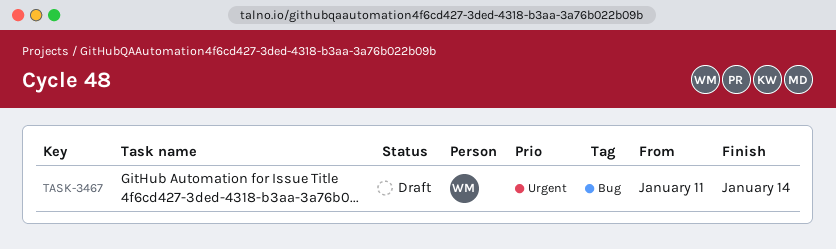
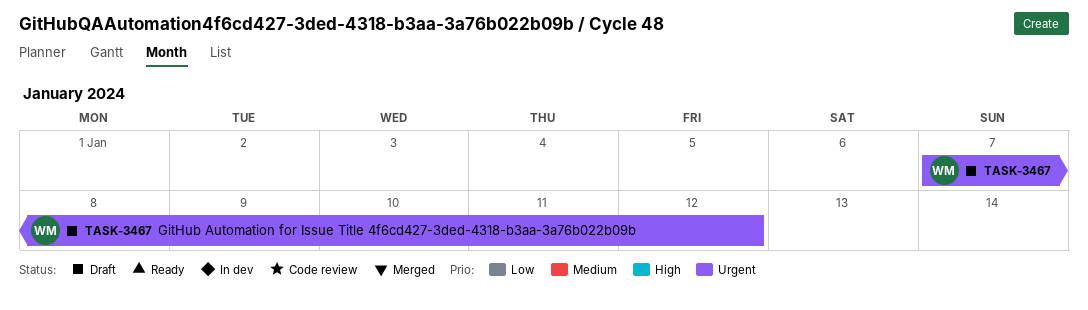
TASK-3467, start: Jan 11 -> Jan 7
TASK-3467, due: Jan 14 -> Jan 12

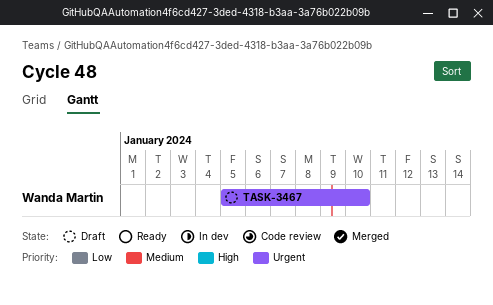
TASK-3467, start: Jan 7 -> Jan 5
TASK-3467, due: Jan 12 -> Jan 10

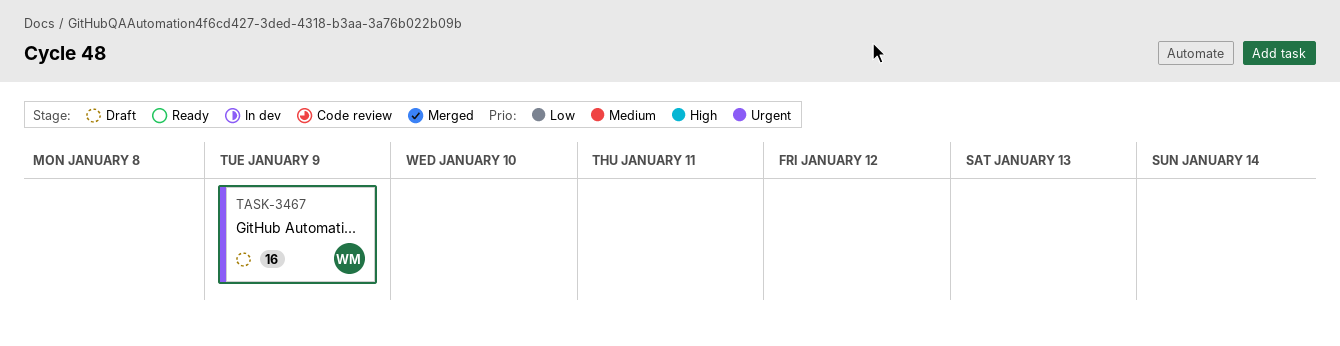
TASK-3467, due: Jan 10 -> Jan 9

